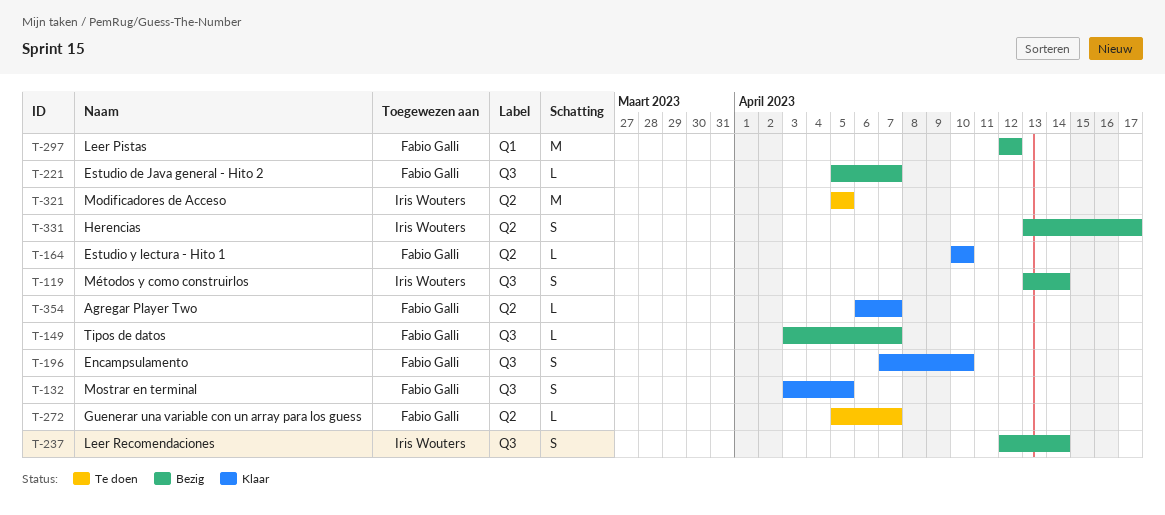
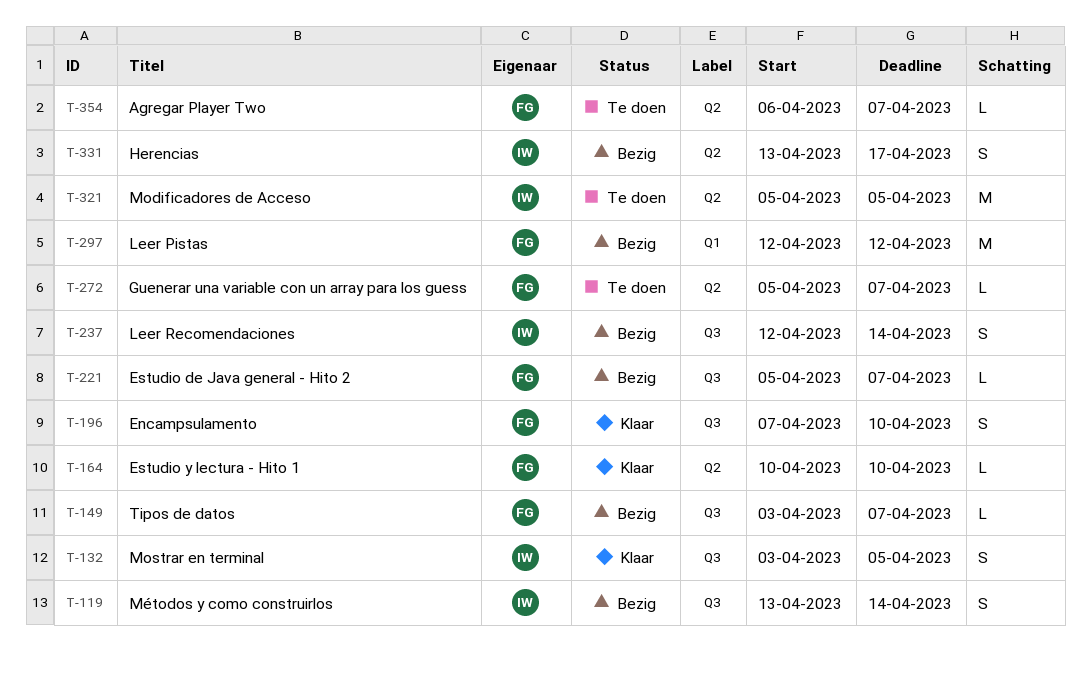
T-132, owner: Fabio Galli -> Iris Wouters
T-354, status: Klaar -> Te doen

